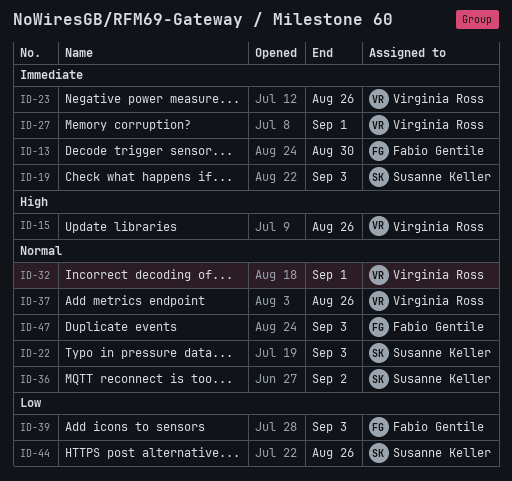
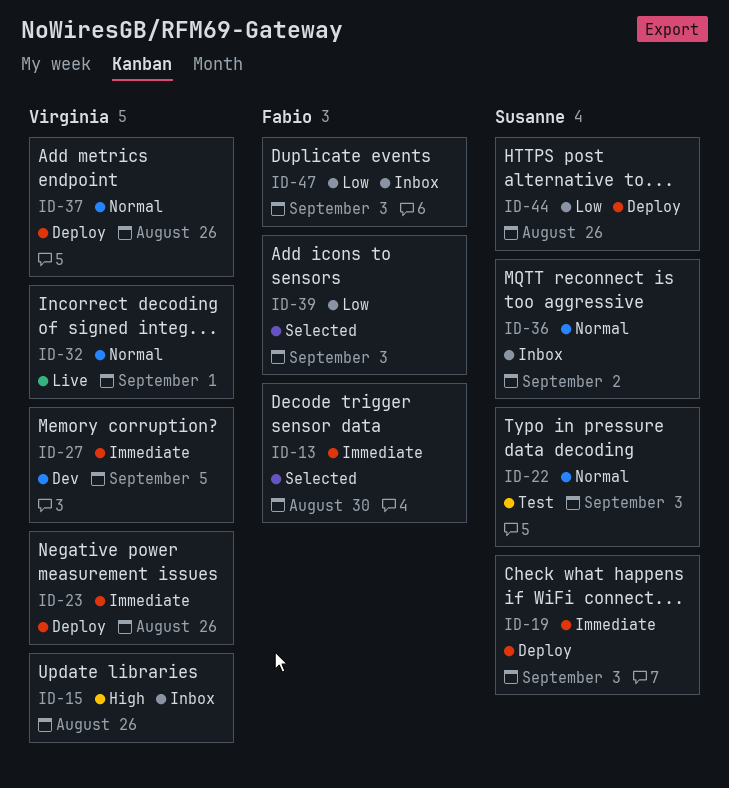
ID-27, due: Sep 1 -> Sep 5
ID-47, priority: Normal -> Low

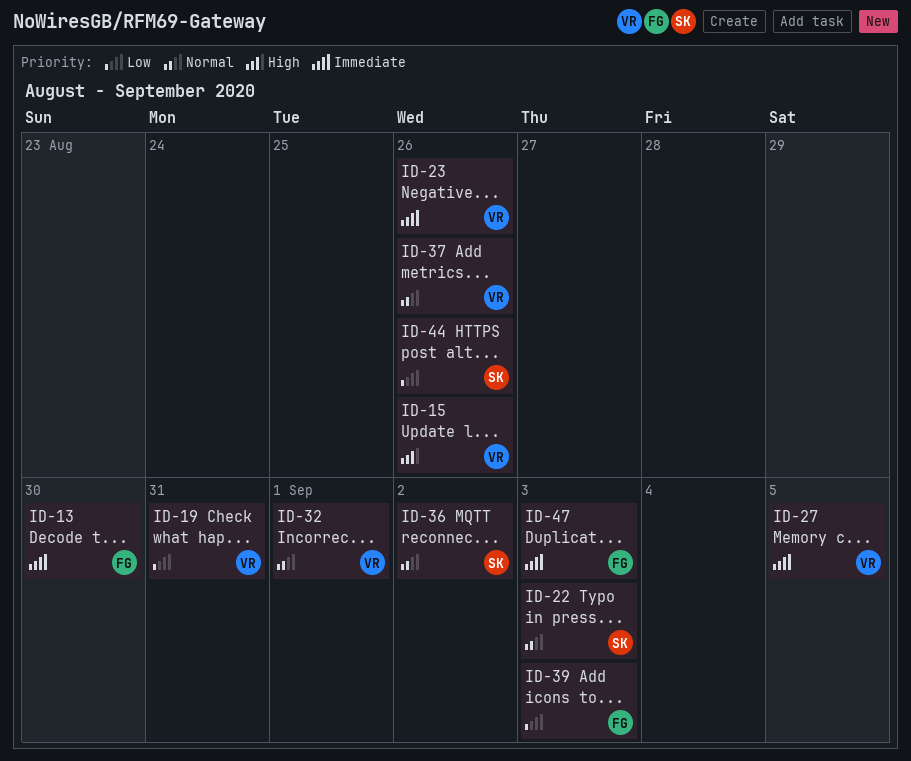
ID-19, owner: Susanne -> Virginia
ID-19, priority: Immediate -> Low
ID-19, due: Sep 3 -> Aug 31
ID-47, priority: Low -> Immediate

